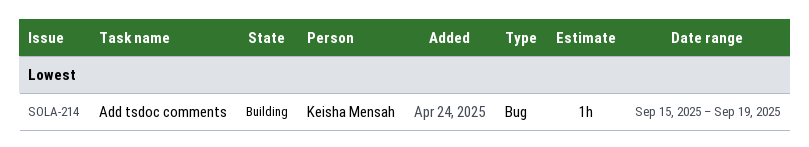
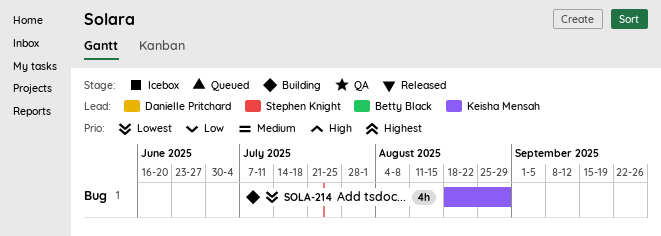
SOLA-214, estimate: 1h -> 4h
SOLA-214, start: Sep 15 -> Aug 18
SOLA-214, due: Sep 19 -> Aug 29

